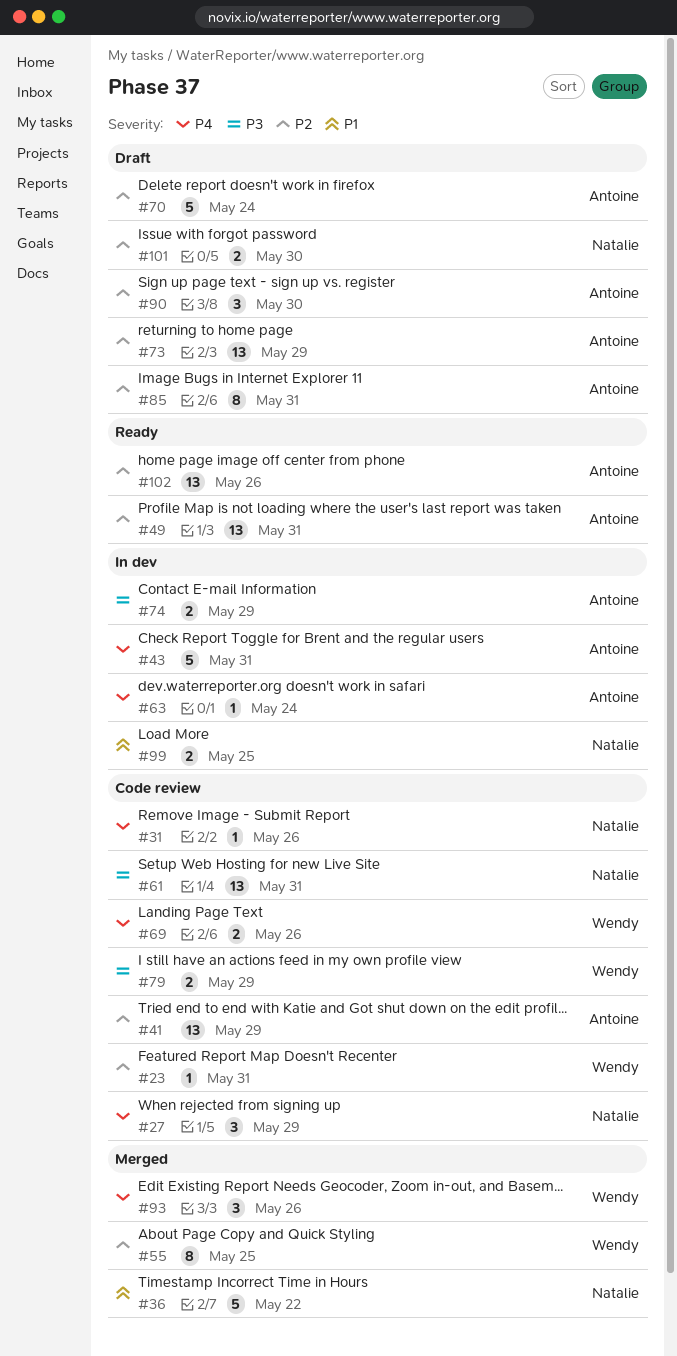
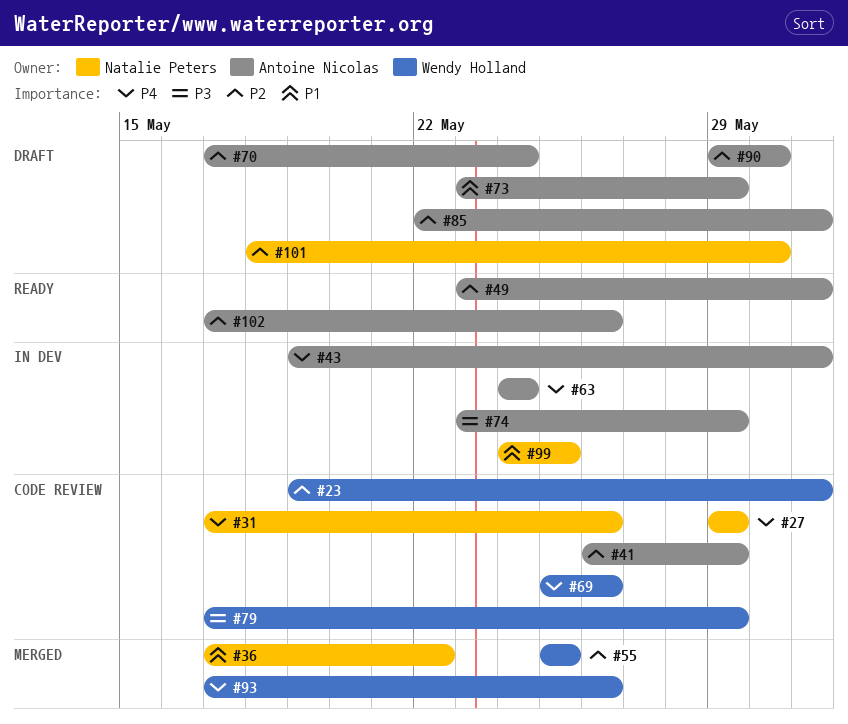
#61: present -> none
#73, priority: P2 -> P1

